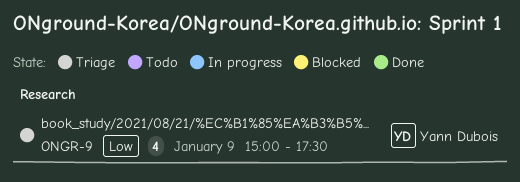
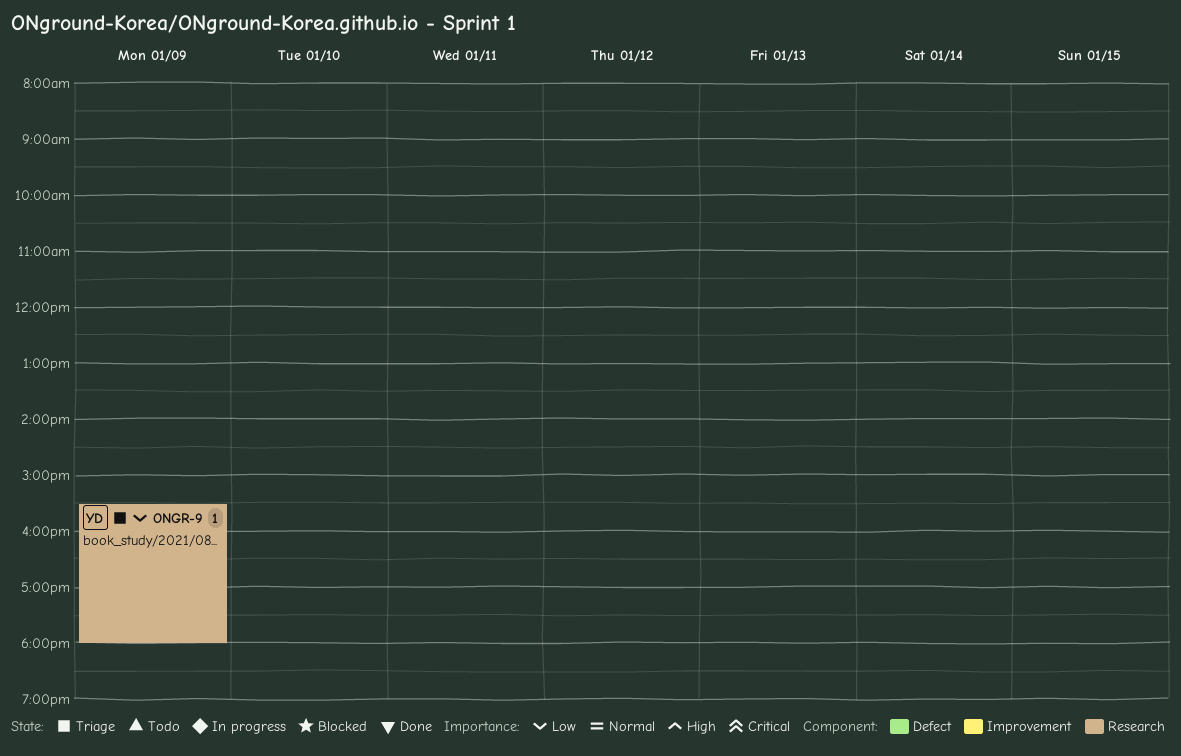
ONGR-9, estimate: 4 -> 1
ONGR-9, begins: 15:00 -> 15:30
ONGR-9, ends: 17:30 -> 18:00

